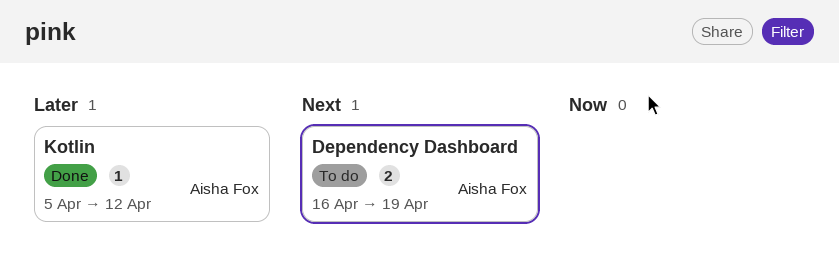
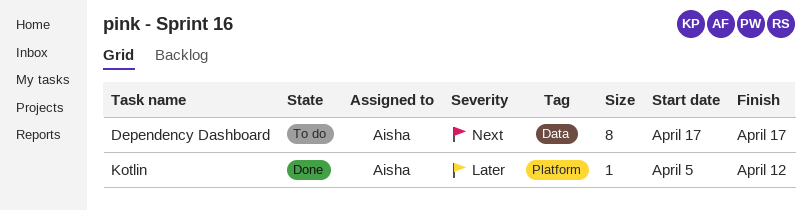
Dependency Dashboard, estimate: 2 -> 8
Dependency Dashboard, start: Apr 16 -> Apr 17
Dependency Dashboard, due: Apr 19 -> Apr 17

